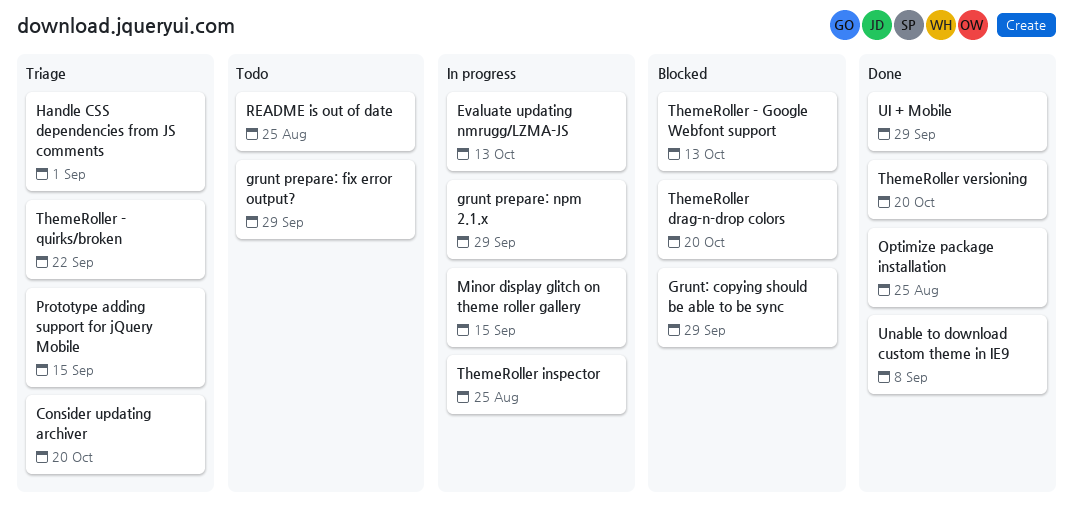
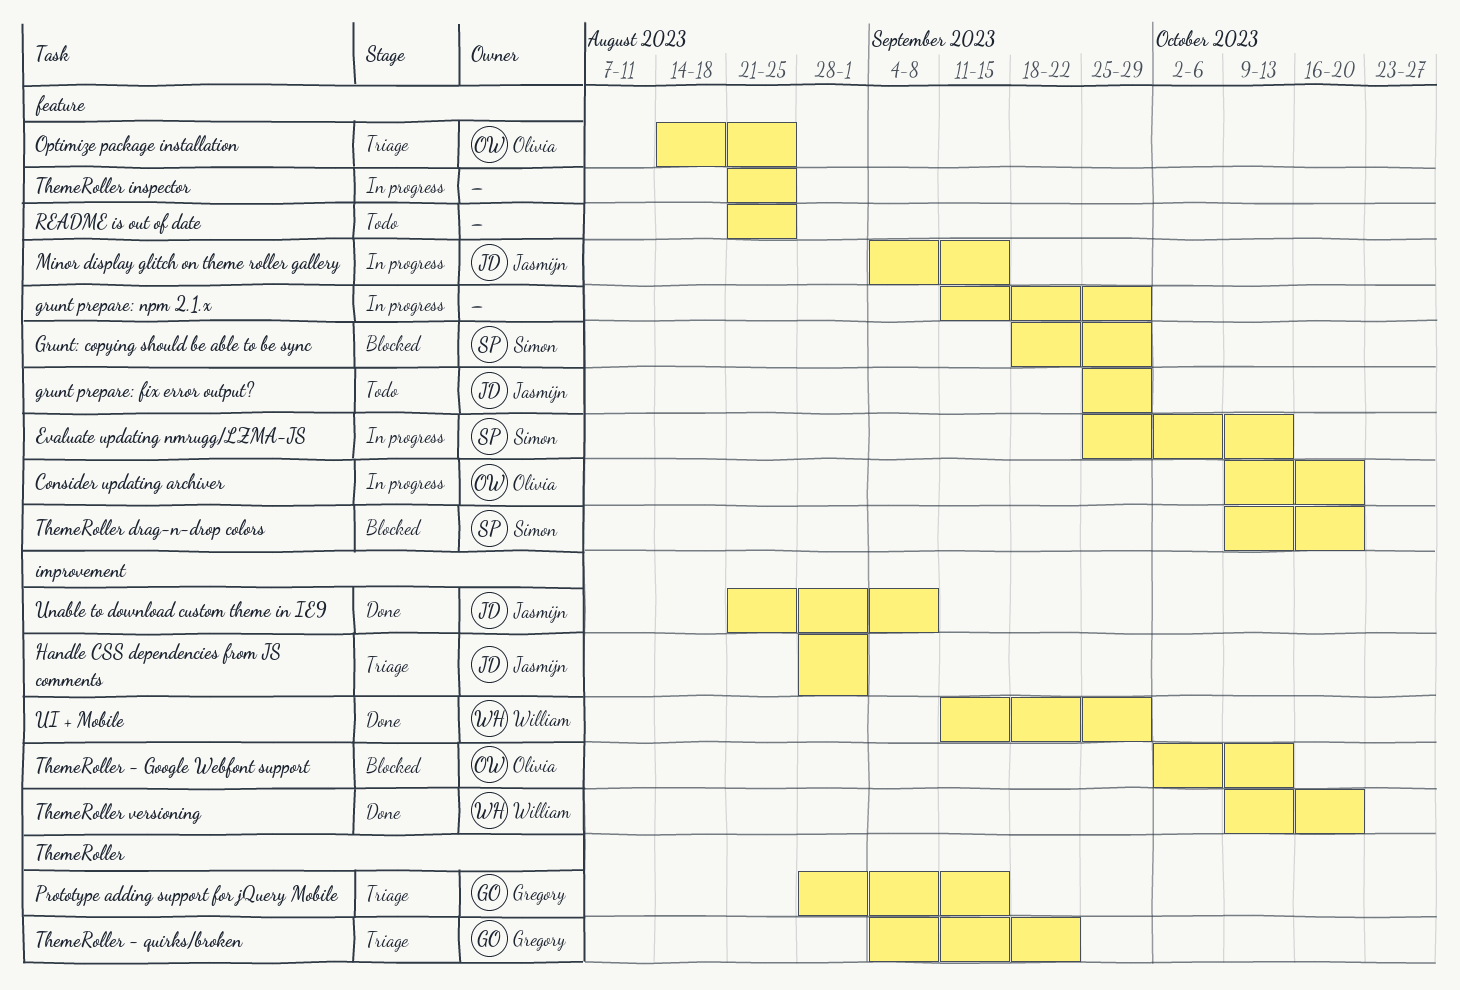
Consider updating archiver, status: Triage -> In progress
Optimize package installation, status: Done -> Triage

